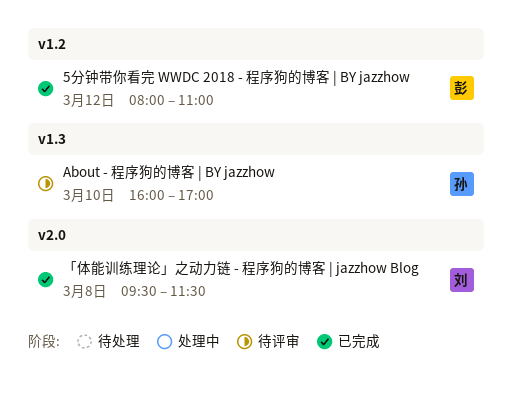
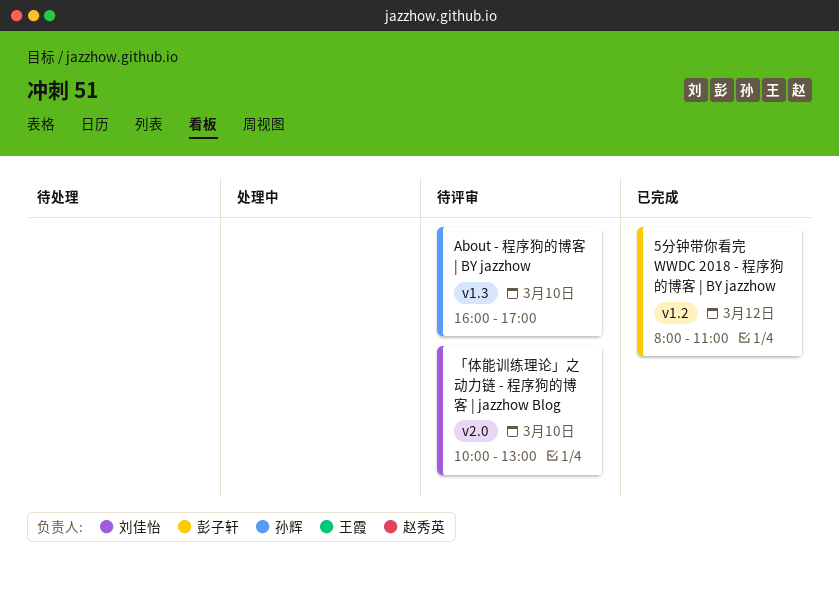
「体能训练理论」之动力链 - 程序狗的博客 | jazzhow Blog, status: 已完成 -> 待评审
「体能训练理论」之动力链 - 程序狗的博客 | jazzhow Blog, day: Mar 8 -> Mar 10
「体能训练理论」之动力链 - 程序狗的博客 | jazzhow Blog, begins: 09:30 -> 10:00
「体能训练理论」之动力链 - 程序狗的博客 | jazzhow Blog, ends: 11:30 -> 13:00

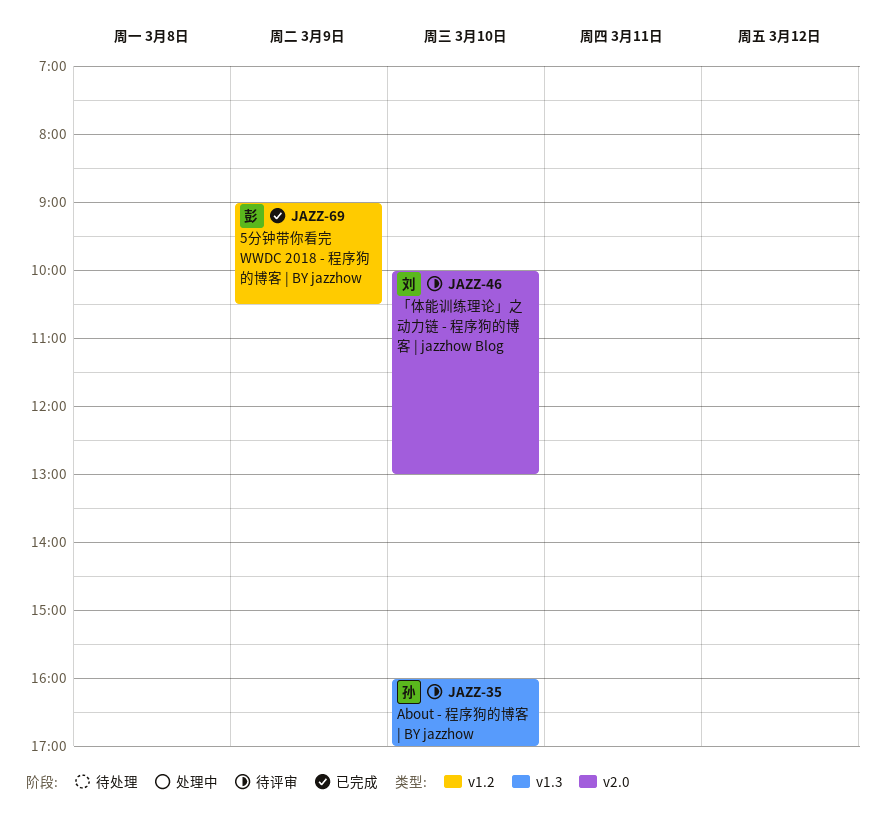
5分钟带你看完 WWDC 2018 - 程序狗的博客 | BY jazzhow, day: Mar 12 -> Mar 9
5分钟带你看完 WWDC 2018 - 程序狗的博客 | BY jazzhow, begins: 08:00 -> 09:00
5分钟带你看完 WWDC 2018 - 程序狗的博客 | BY jazzhow, ends: 11:00 -> 10:30

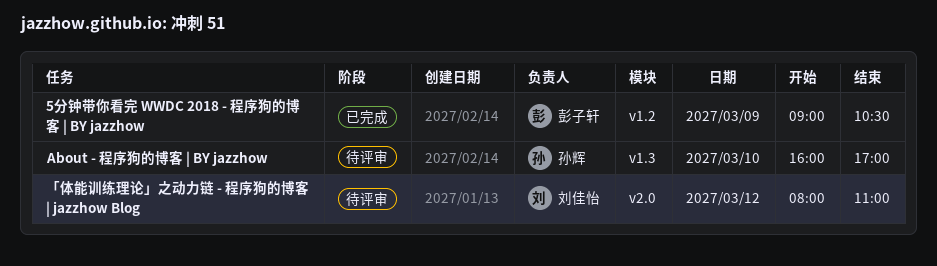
「体能训练理论」之动力链 - 程序狗的博客 | jazzhow Blog, day: Mar 10 -> Mar 12
「体能训练理论」之动力链 - 程序狗的博客 | jazzhow Blog, begins: 10:00 -> 08:00
「体能训练理论」之动力链 - 程序狗的博客 | jazzhow Blog, ends: 13:00 -> 11:00

